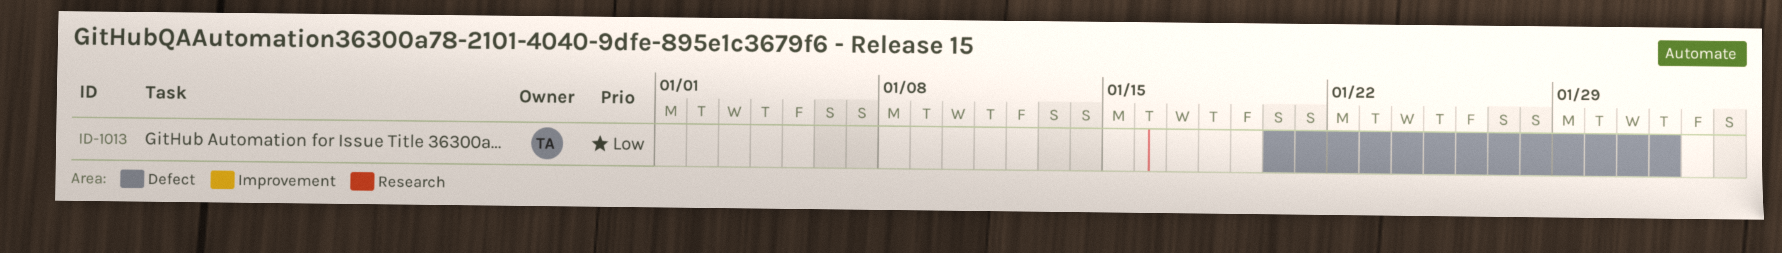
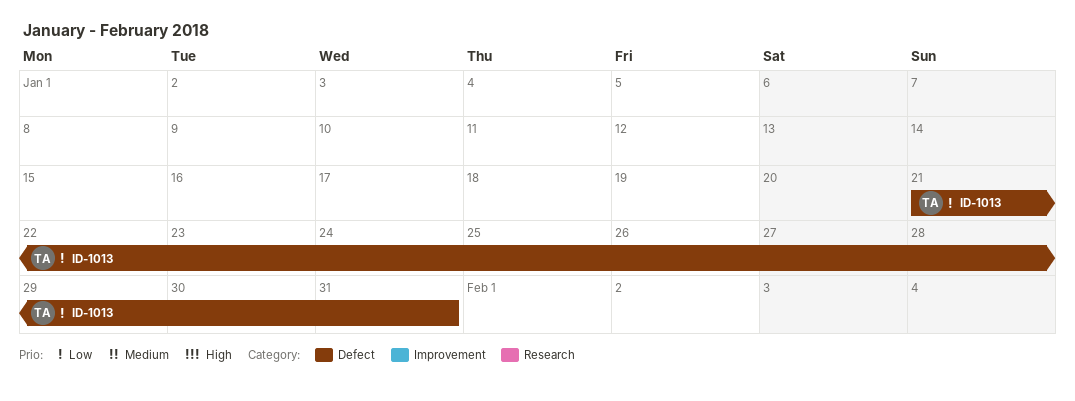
ID-1013, start: Jan 20 -> Jan 21
ID-1013, due: Feb 1 -> Jan 31

